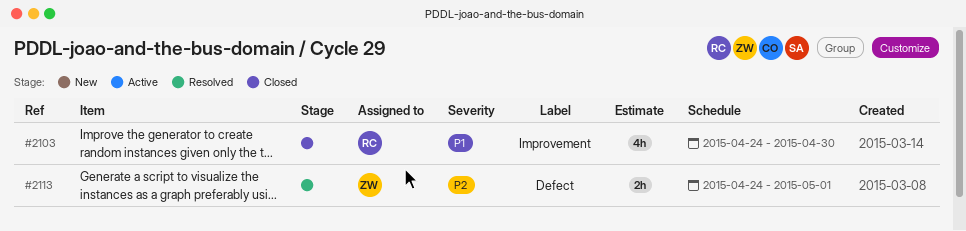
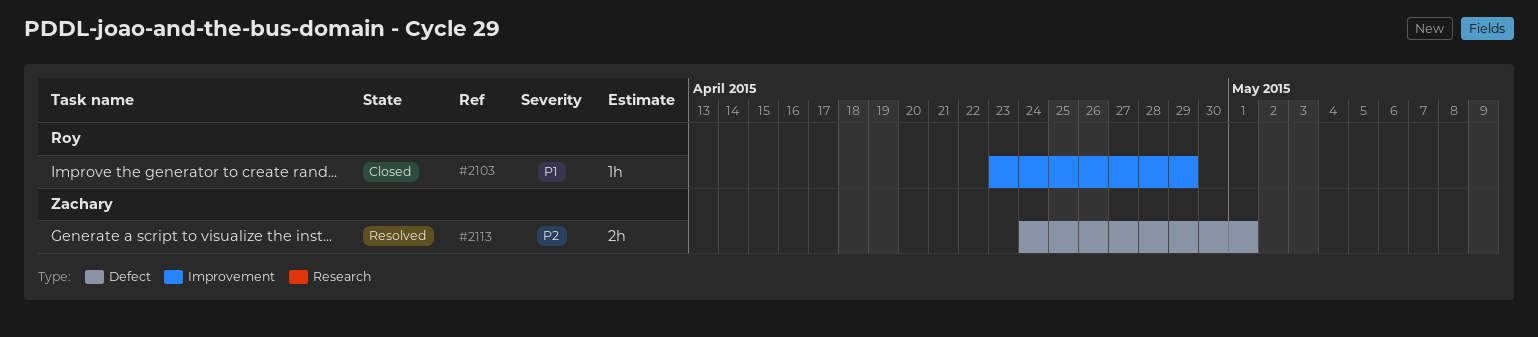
#2103, estimate: 4h -> 1h
#2103, start: Apr 24 -> Apr 23
#2103, due: Apr 30 -> Apr 29

